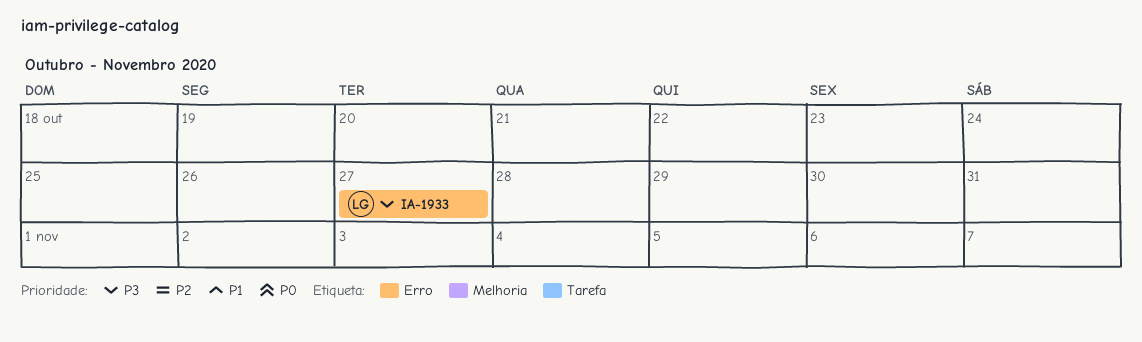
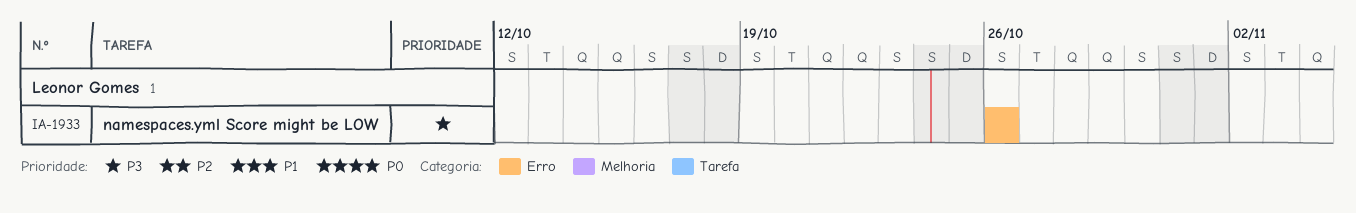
IA-1933, start: Oct 27 -> Oct 26
IA-1933, due: Oct 27 -> Oct 26

